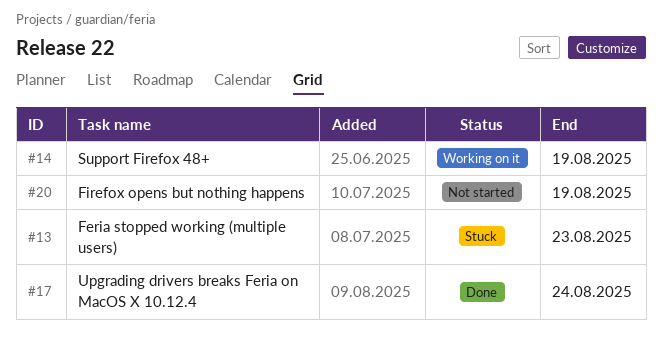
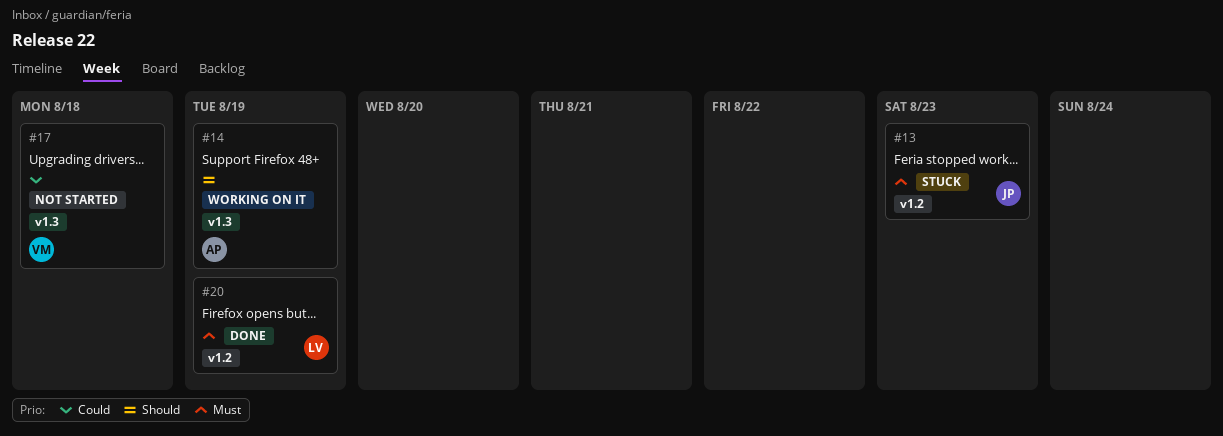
#17, status: Done -> Not started
#17, due: Aug 24 -> Aug 18
#20, status: Not started -> Done

